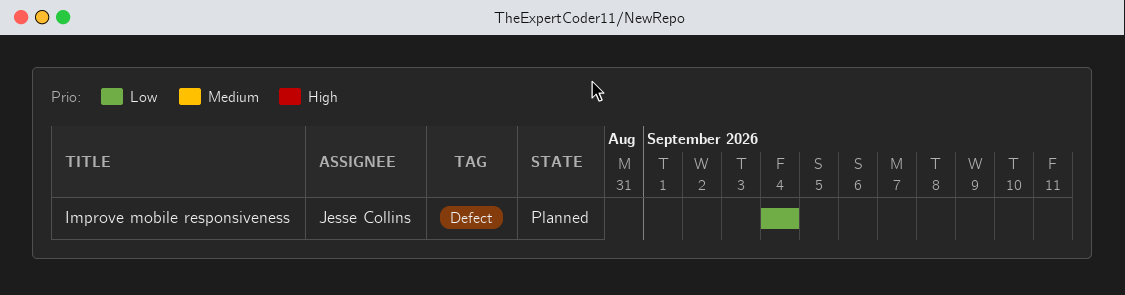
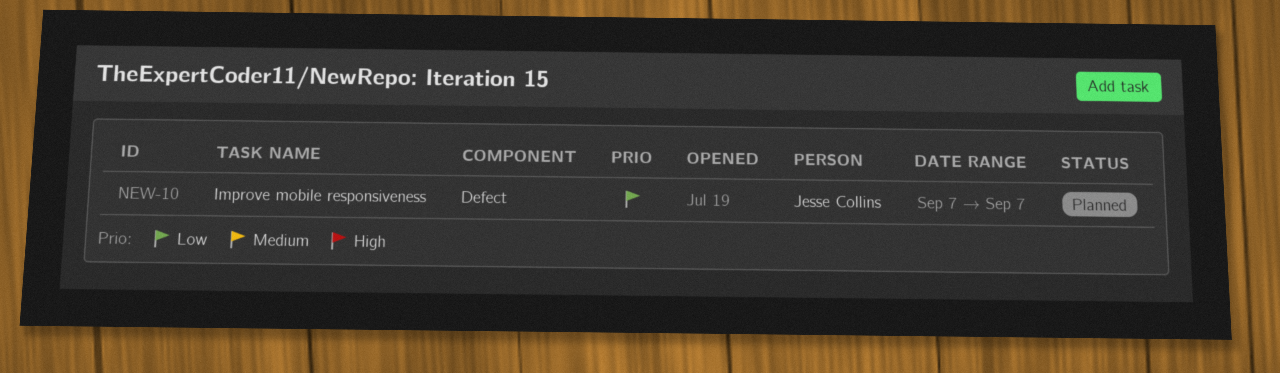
Improve mobile responsiveness, start: Sep 4 -> Sep 7
Improve mobile responsiveness, due: Sep 4 -> Sep 7

